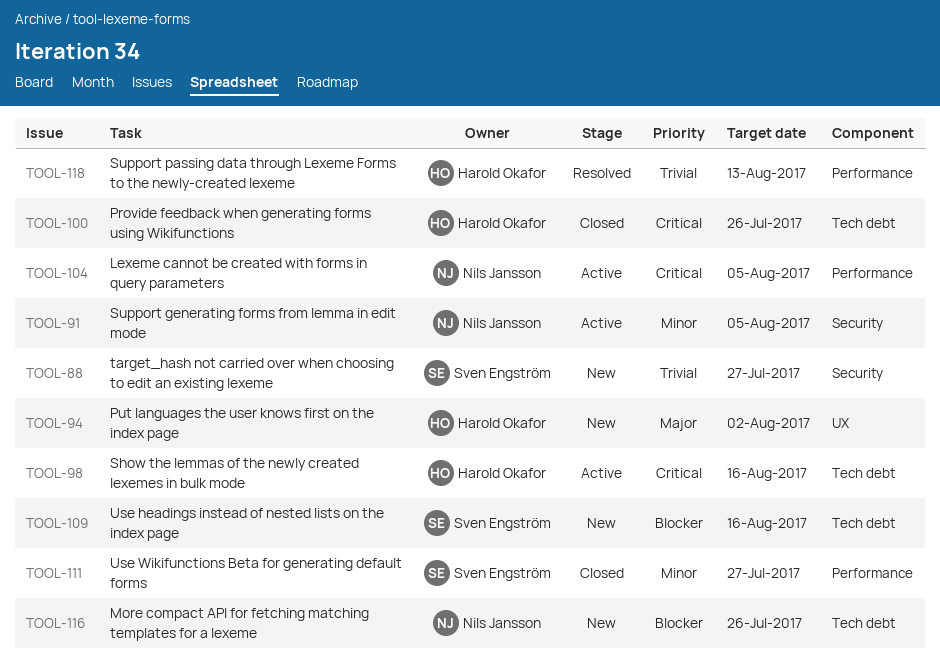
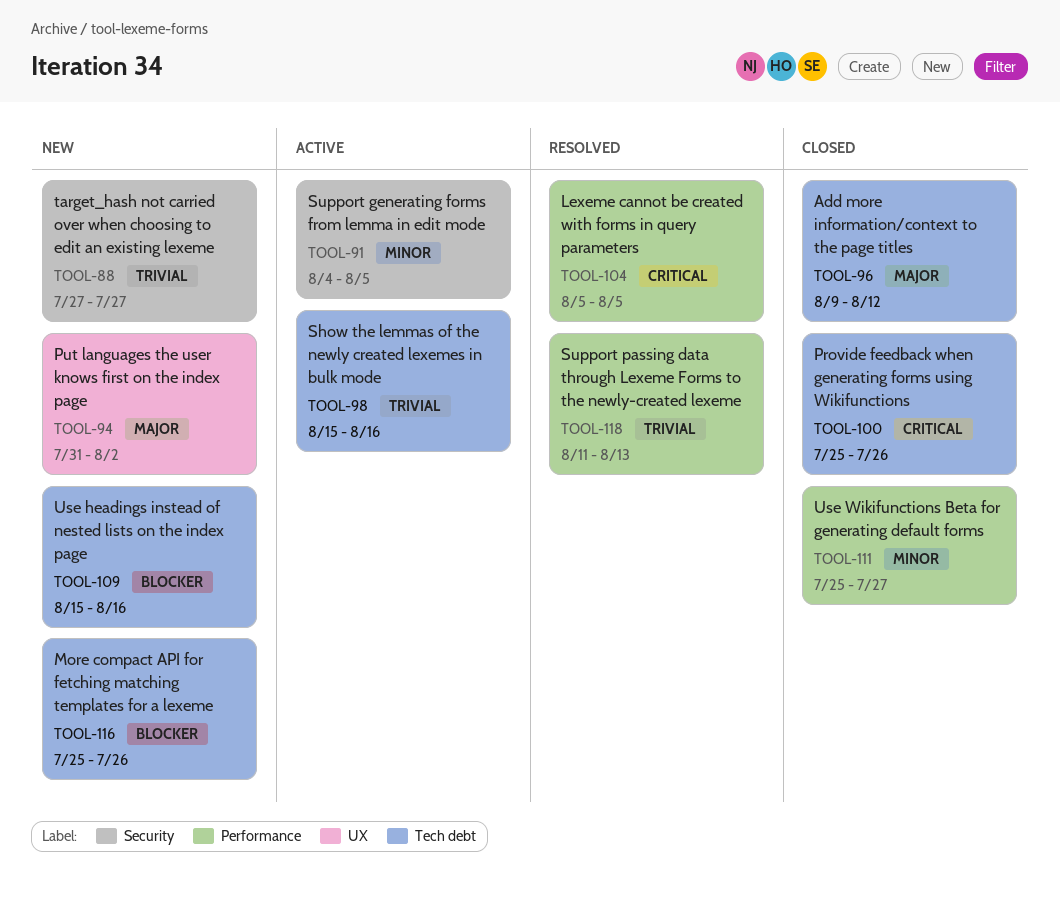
TOOL-96: none -> present
TOOL-98, priority: Critical -> Trivial
TOOL-104, status: Active -> Resolved

